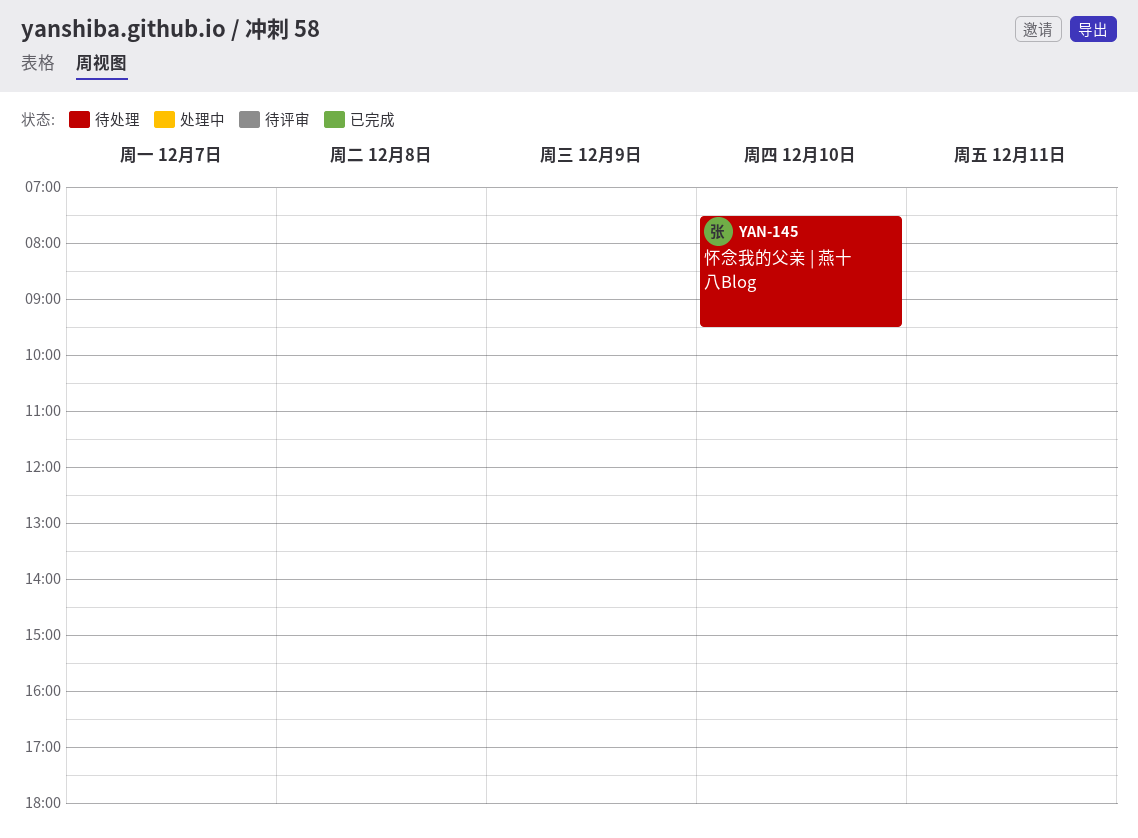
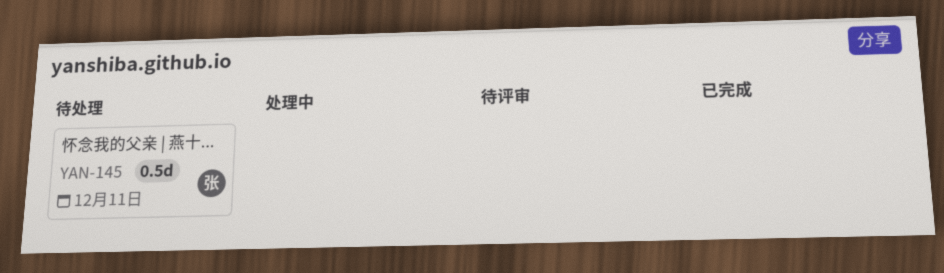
YAN-145, day: Dec 10 -> Dec 11

